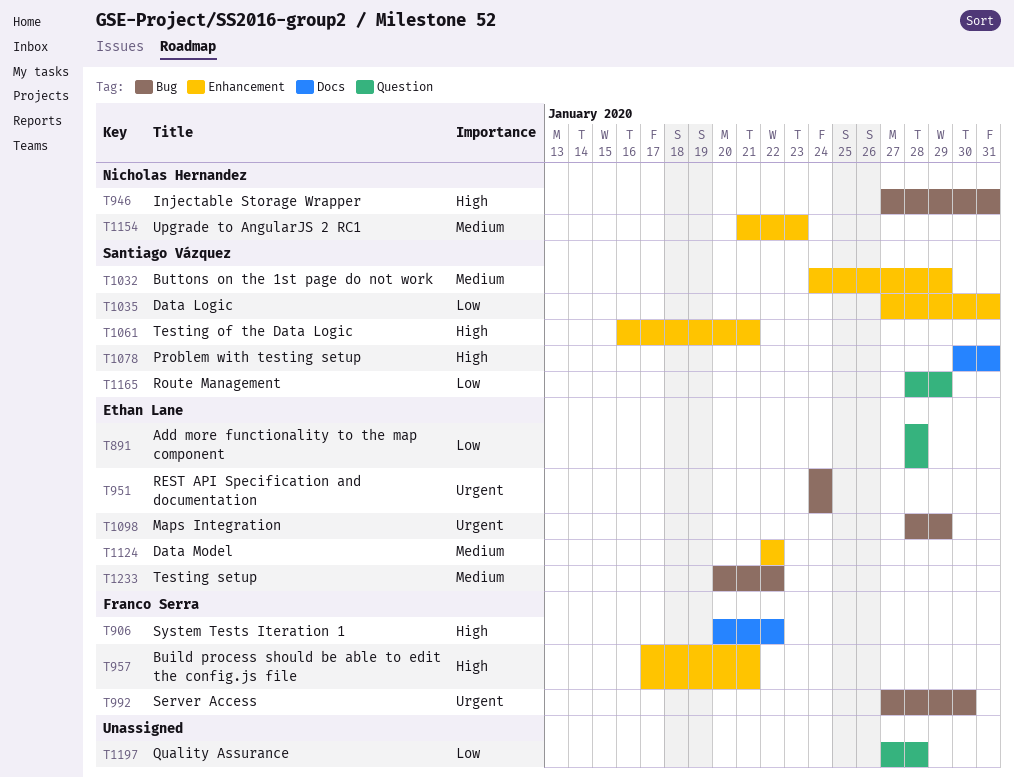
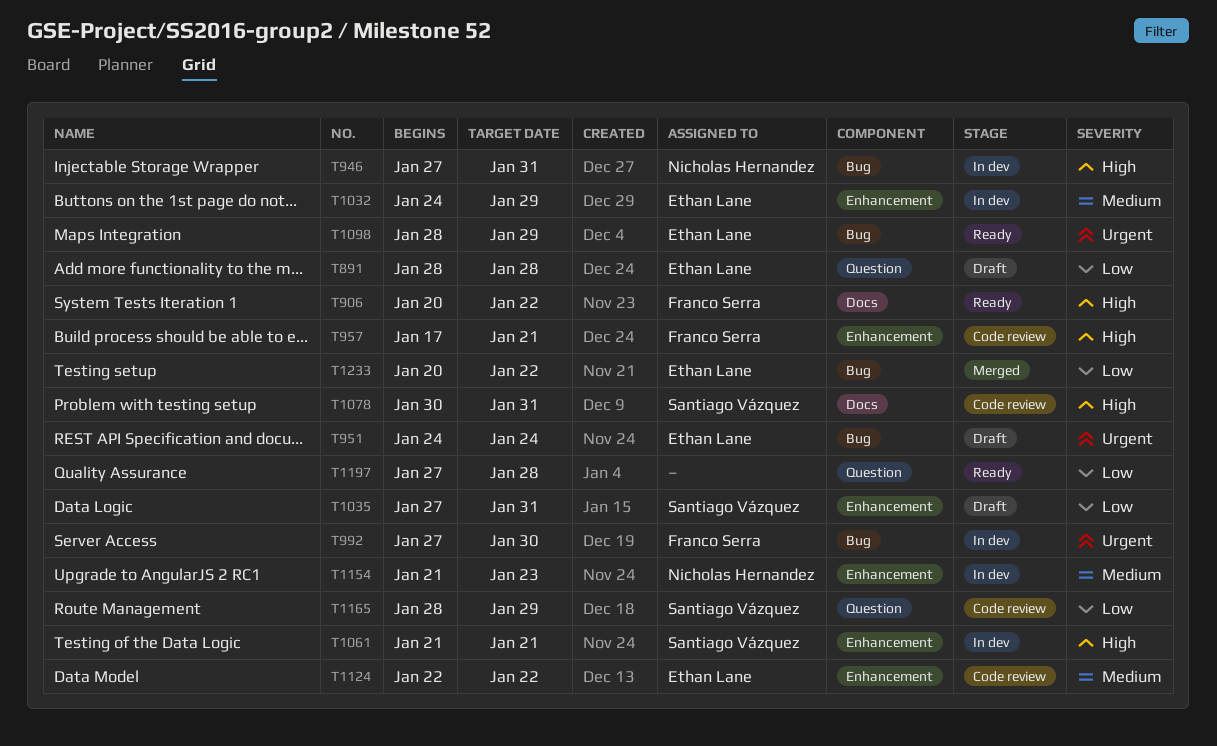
T1032, owner: Santiago Vázquez -> Ethan Lane
T1061, start: Jan 16 -> Jan 21
T1233, priority: Medium -> Low

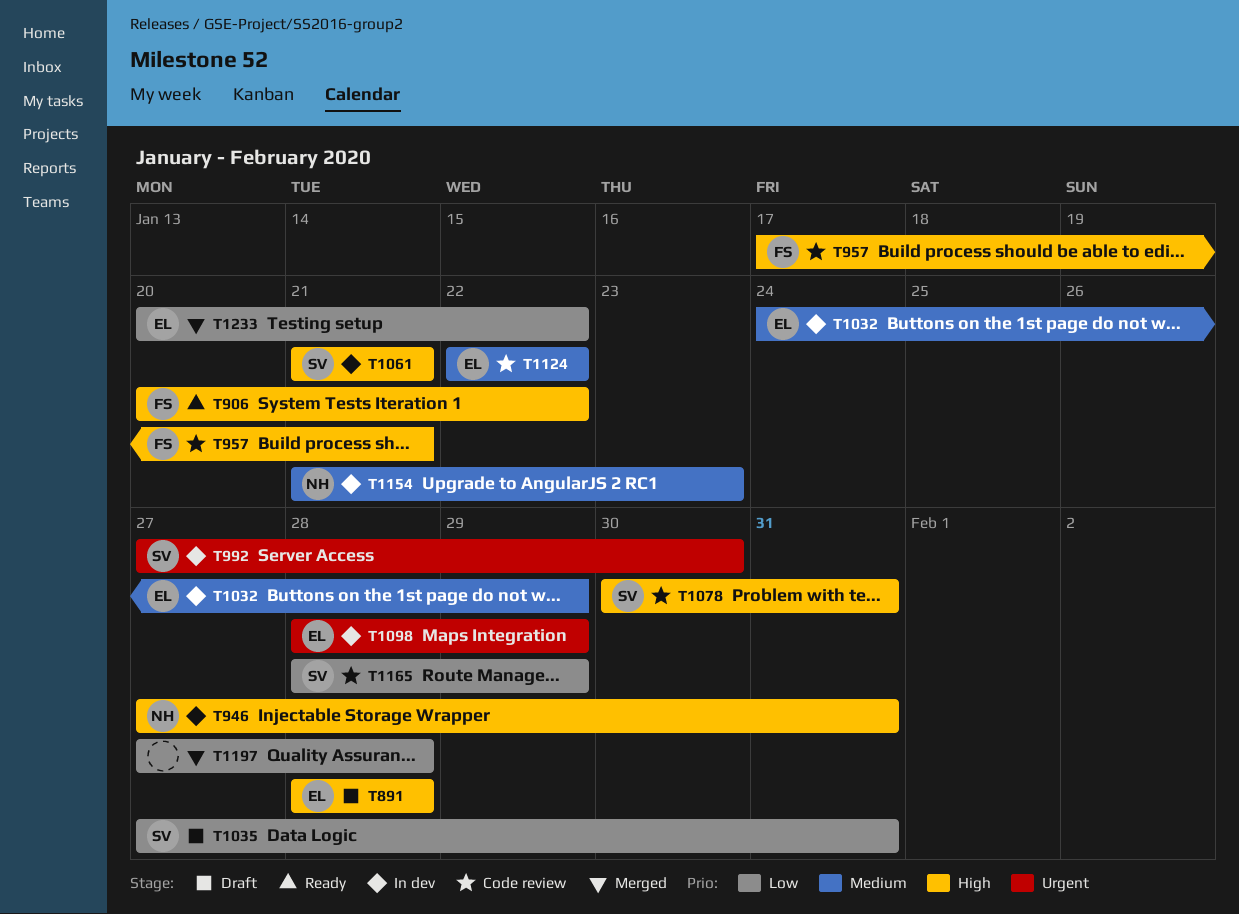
T891, priority: Low -> High
T951: present -> none
T992, owner: Franco Serra -> Santiago Vázquez
T1098, status: Ready -> In dev
T1197, status: Ready -> Merged

